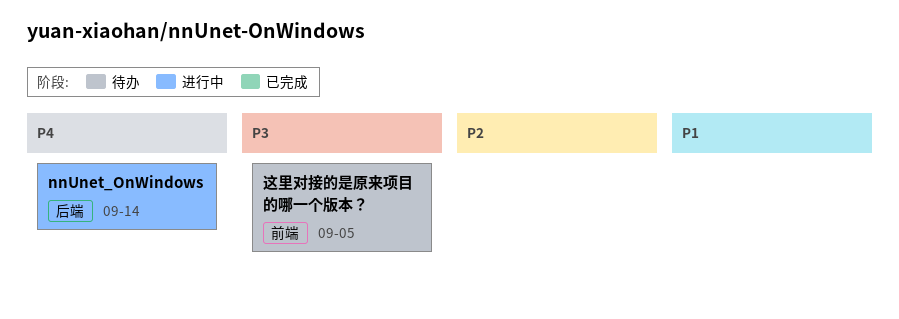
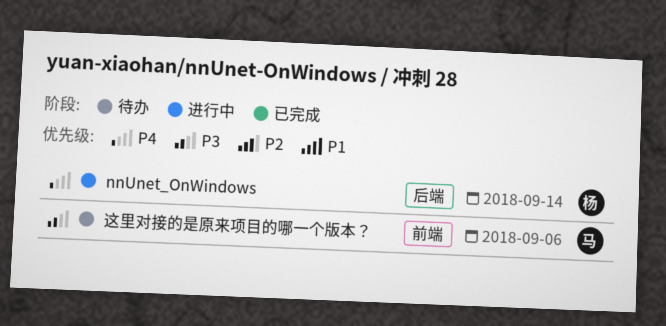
这里对接的是原来项目的哪一个版本？, due: Sep 5 -> Sep 6

